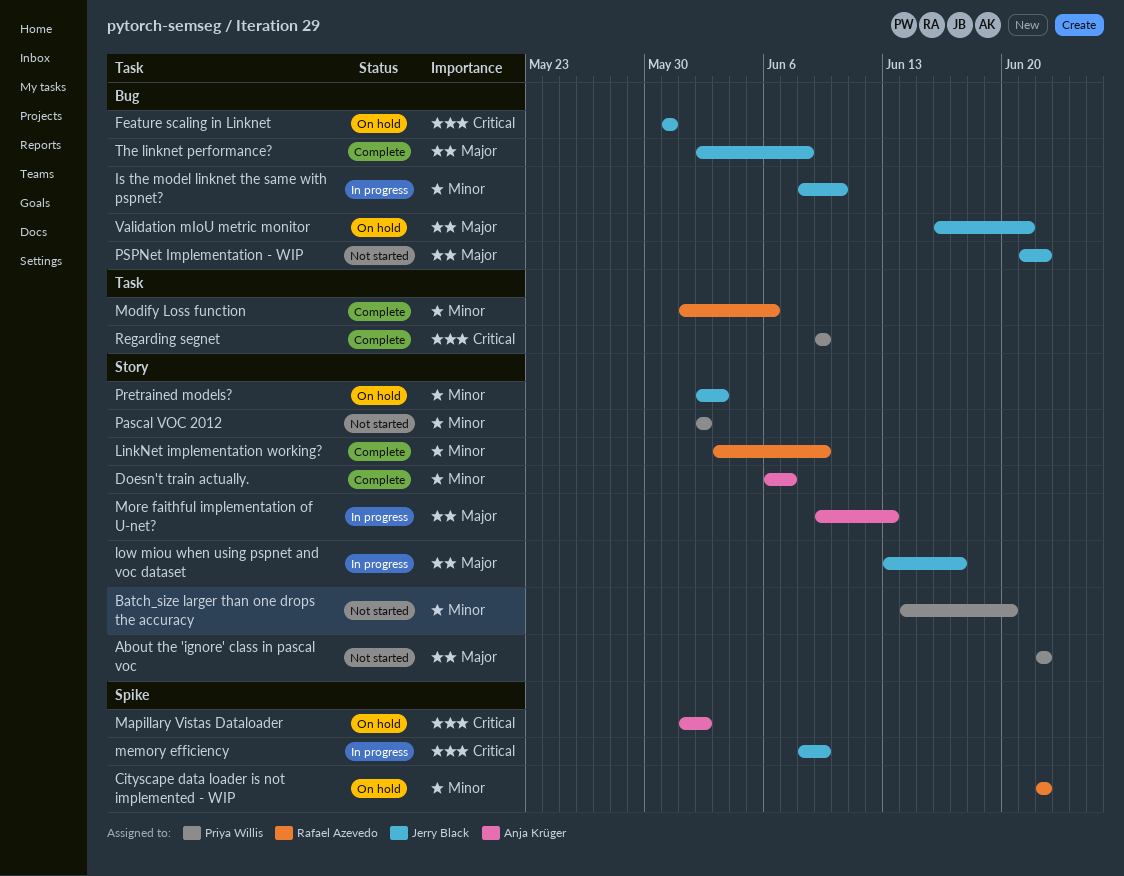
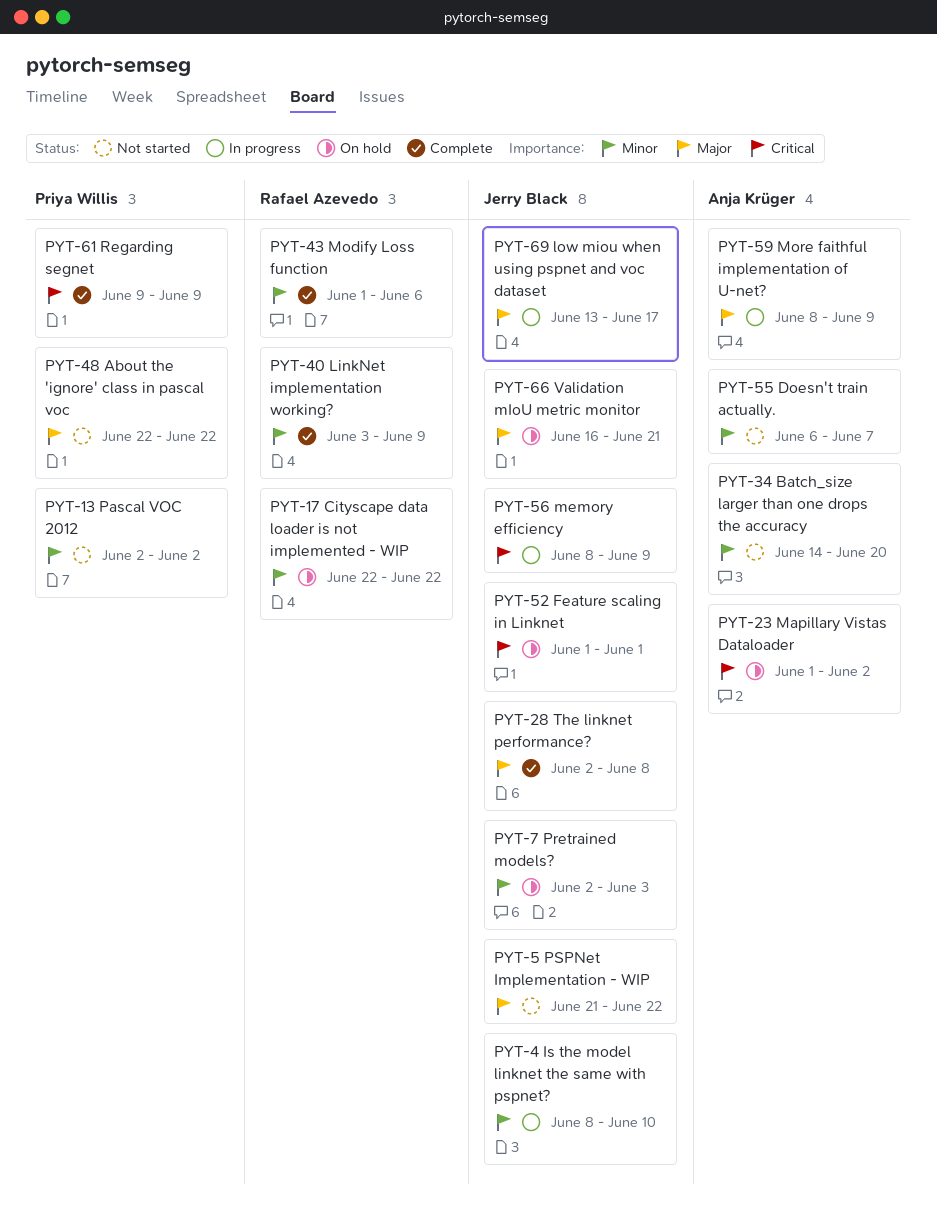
Batch_size larger than one drops the accuracy, owner: Priya Willis -> Anja Krüger
Doesn't train actually., status: Complete -> Not started
Feature scaling in Linknet, start: May 31 -> Jun 1
Feature scaling in Linknet, due: May 31 -> Jun 1
More faithful implementation of U-net?, start: Jun 9 -> Jun 8
More faithful implementation of U-net?, due: Jun 13 -> Jun 9

